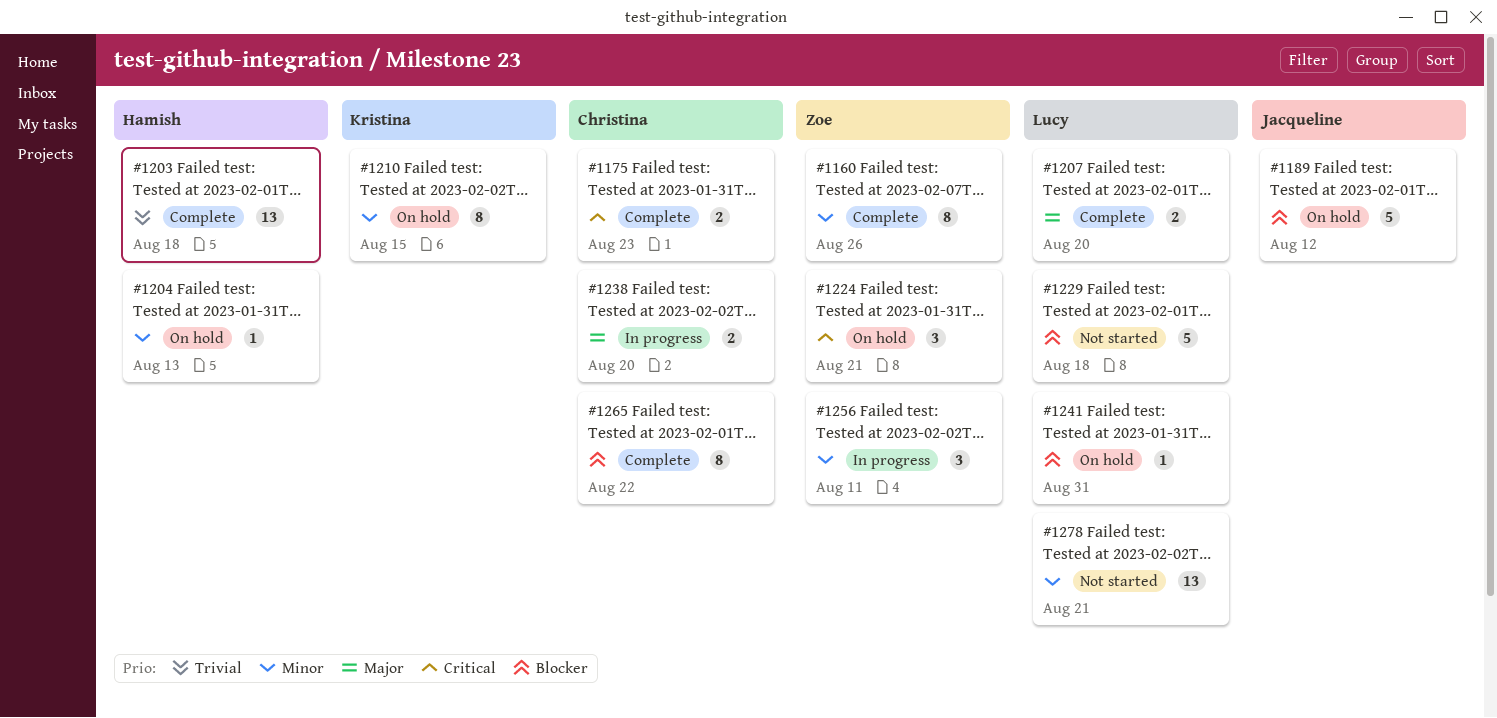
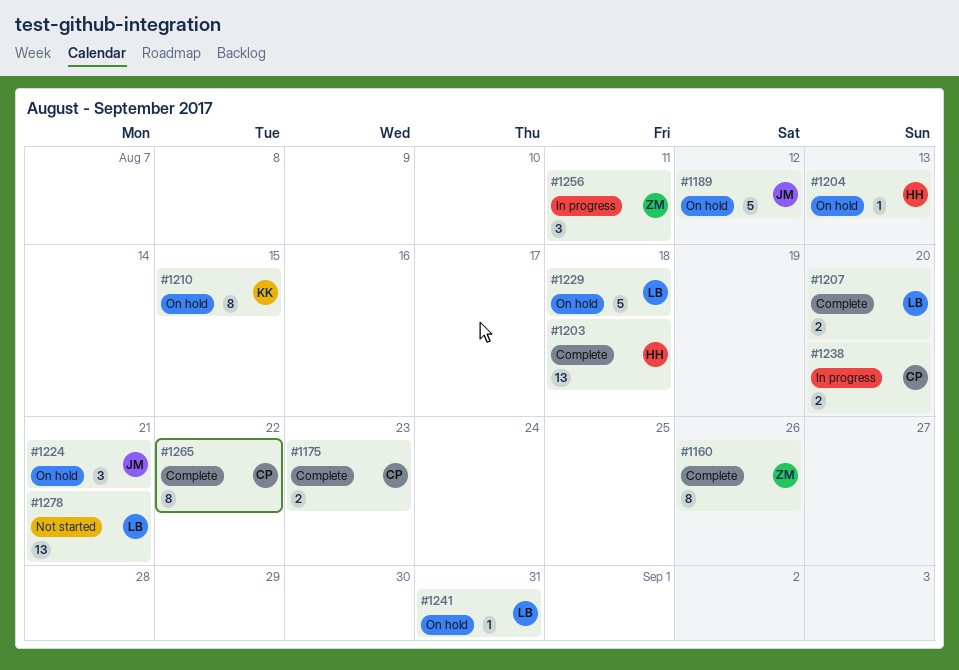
#1224, owner: Zoe -> Jacqueline
#1229, status: Not started -> On hold

